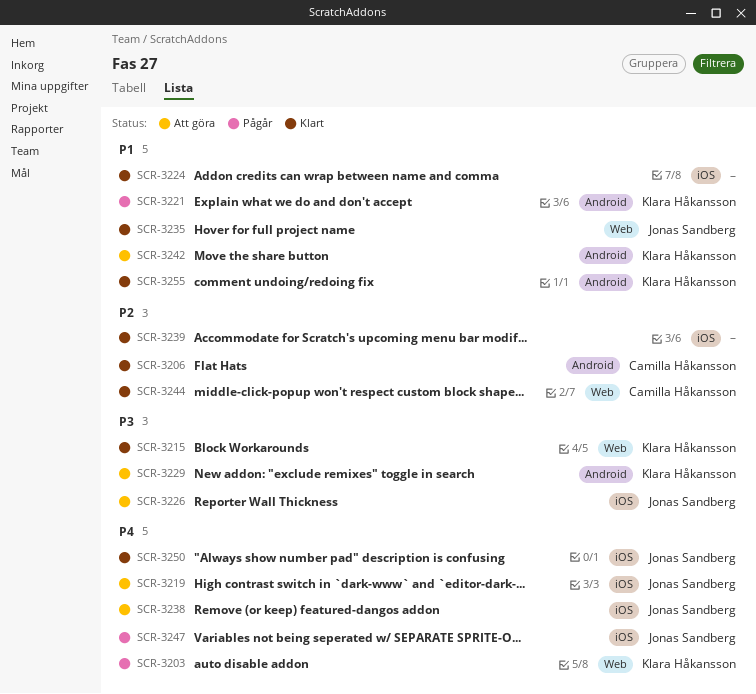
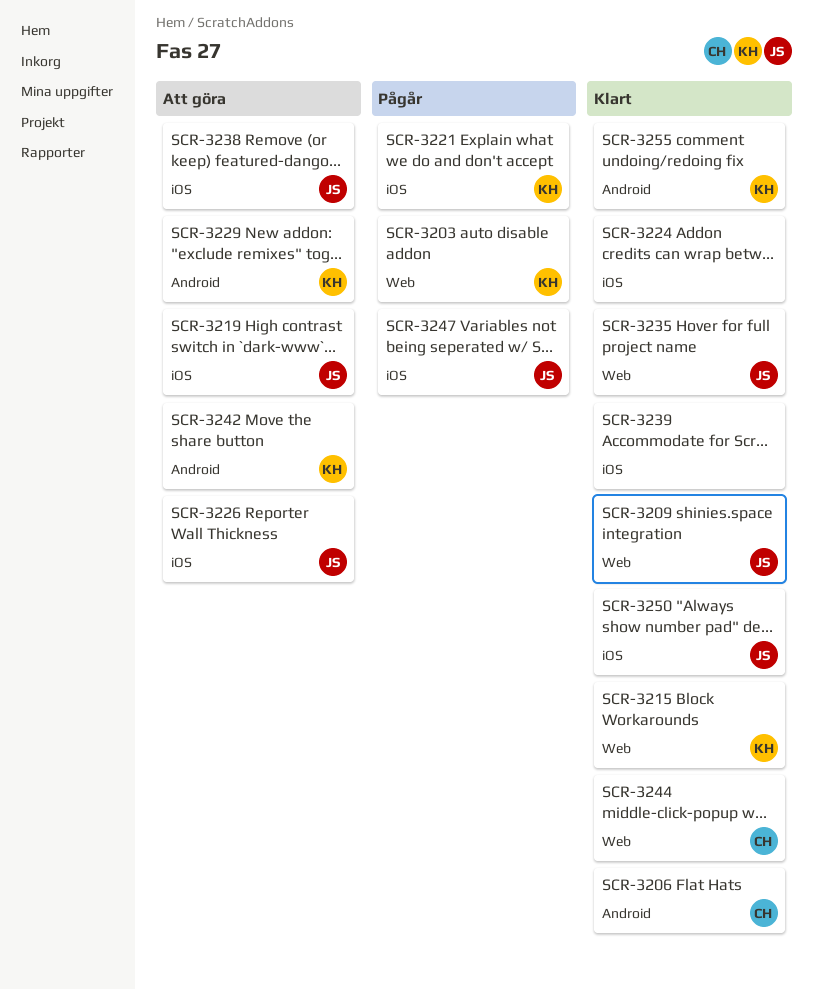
SCR-3209: none -> present
SCR-3221, label: Android -> iOS

